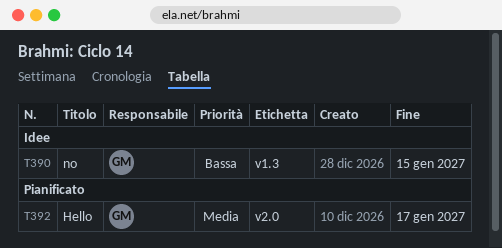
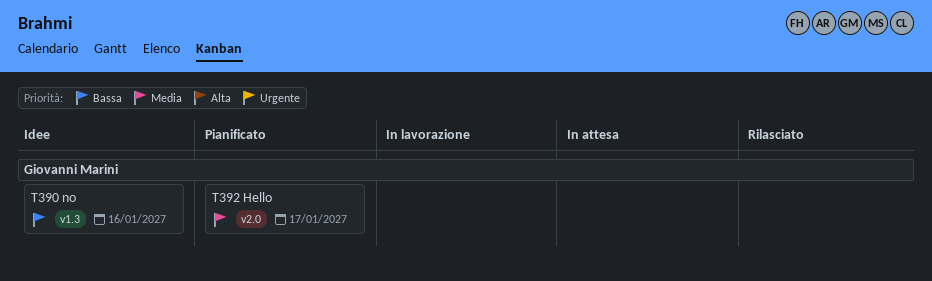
T390, due: Jan 15 -> Jan 16

